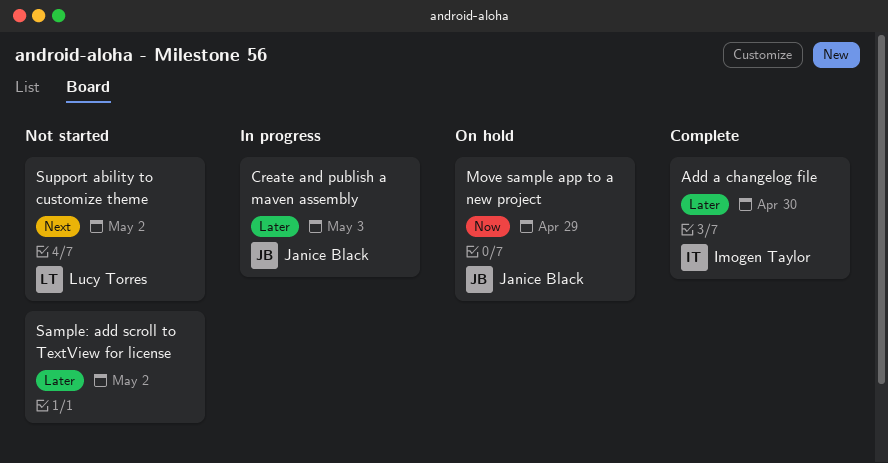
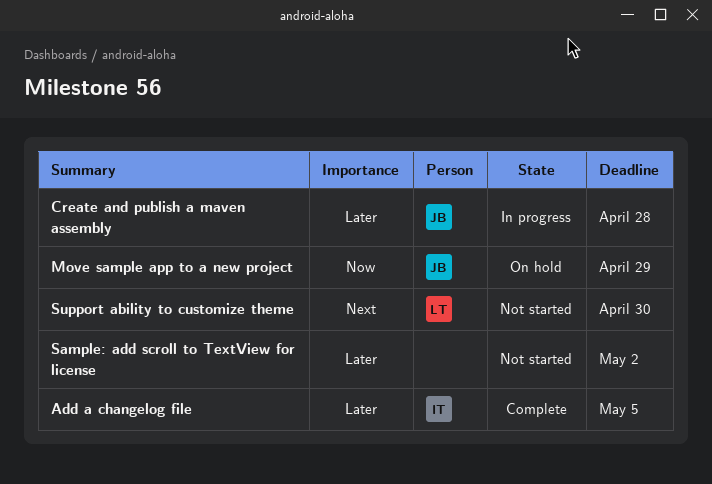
Add a changelog file, due: Apr 30 -> May 5
Create and publish a maven assembly, due: May 3 -> Apr 28
Support ability to customize theme, due: May 2 -> Apr 30

